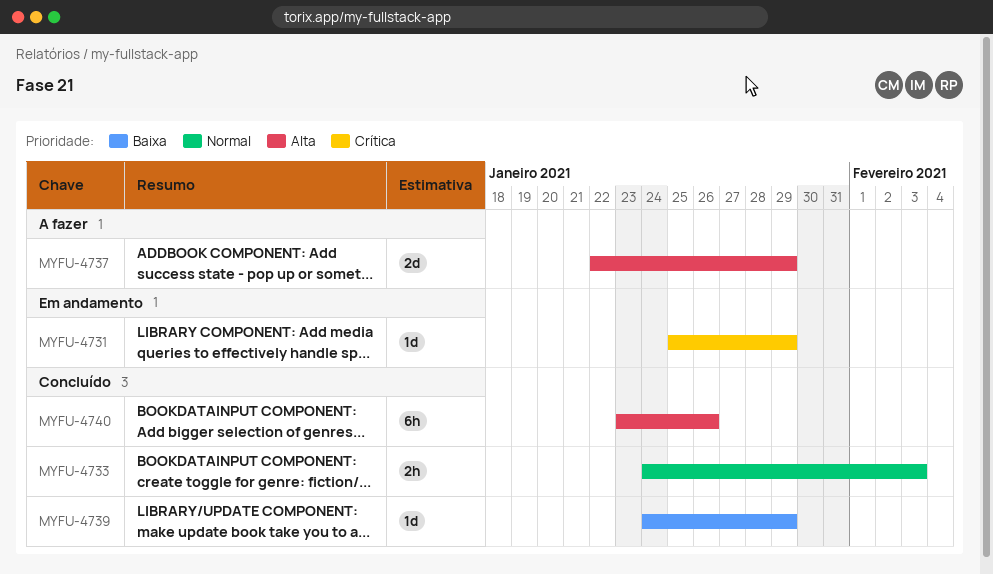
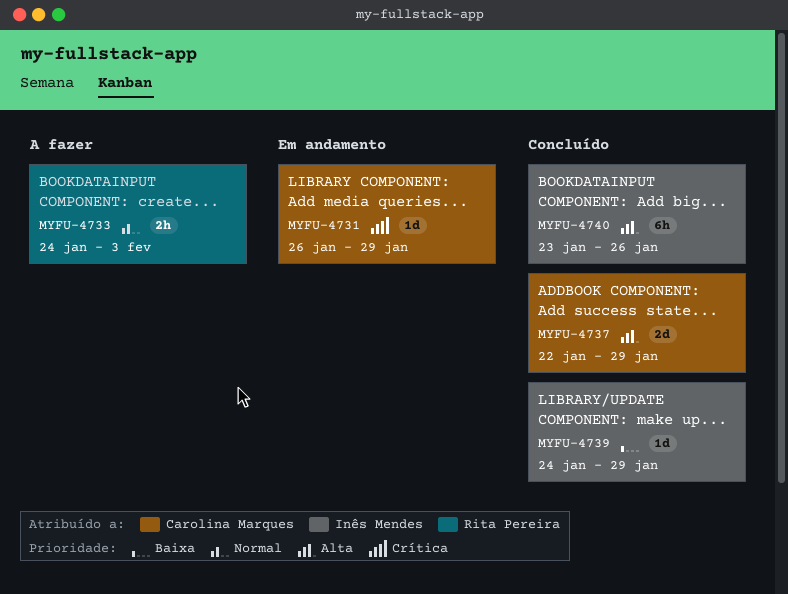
MYFU-4731, start: Jan 25 -> Jan 26
MYFU-4733, status: Concluído -> A fazer
MYFU-4737, status: A fazer -> Concluído

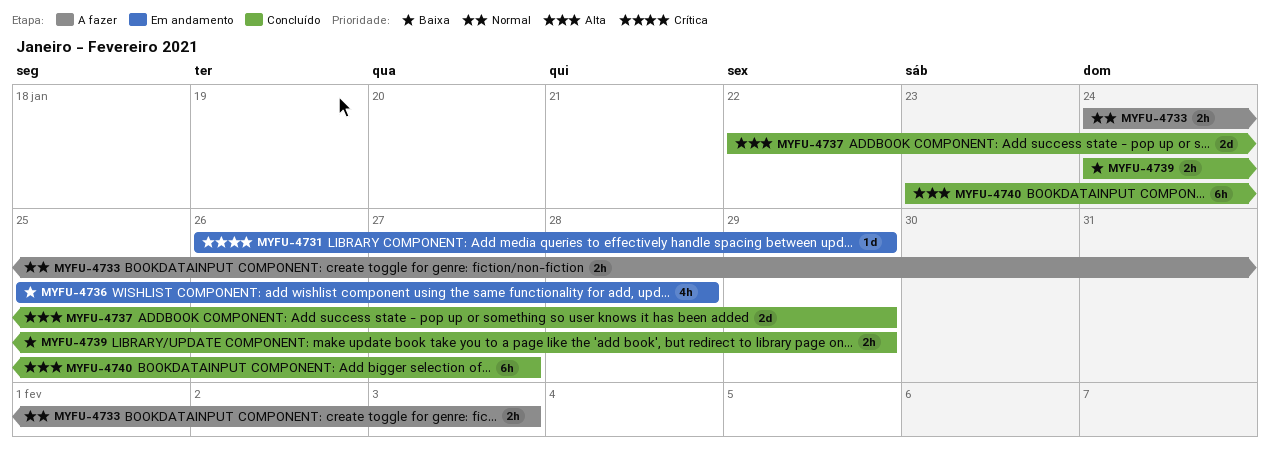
MYFU-4736: none -> present
MYFU-4739, estimate: 1d -> 2h
MYFU-4740, due: Jan 26 -> Jan 27

